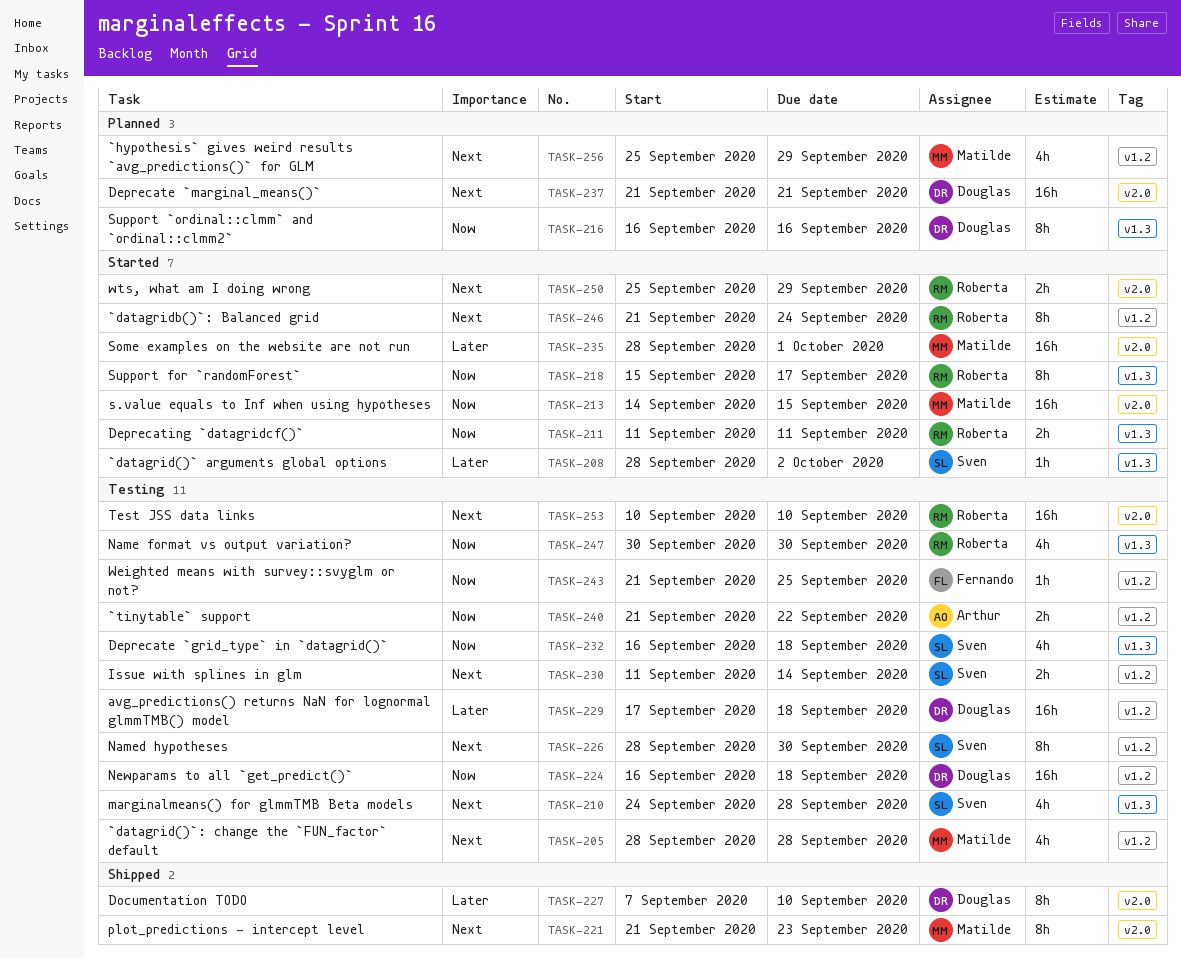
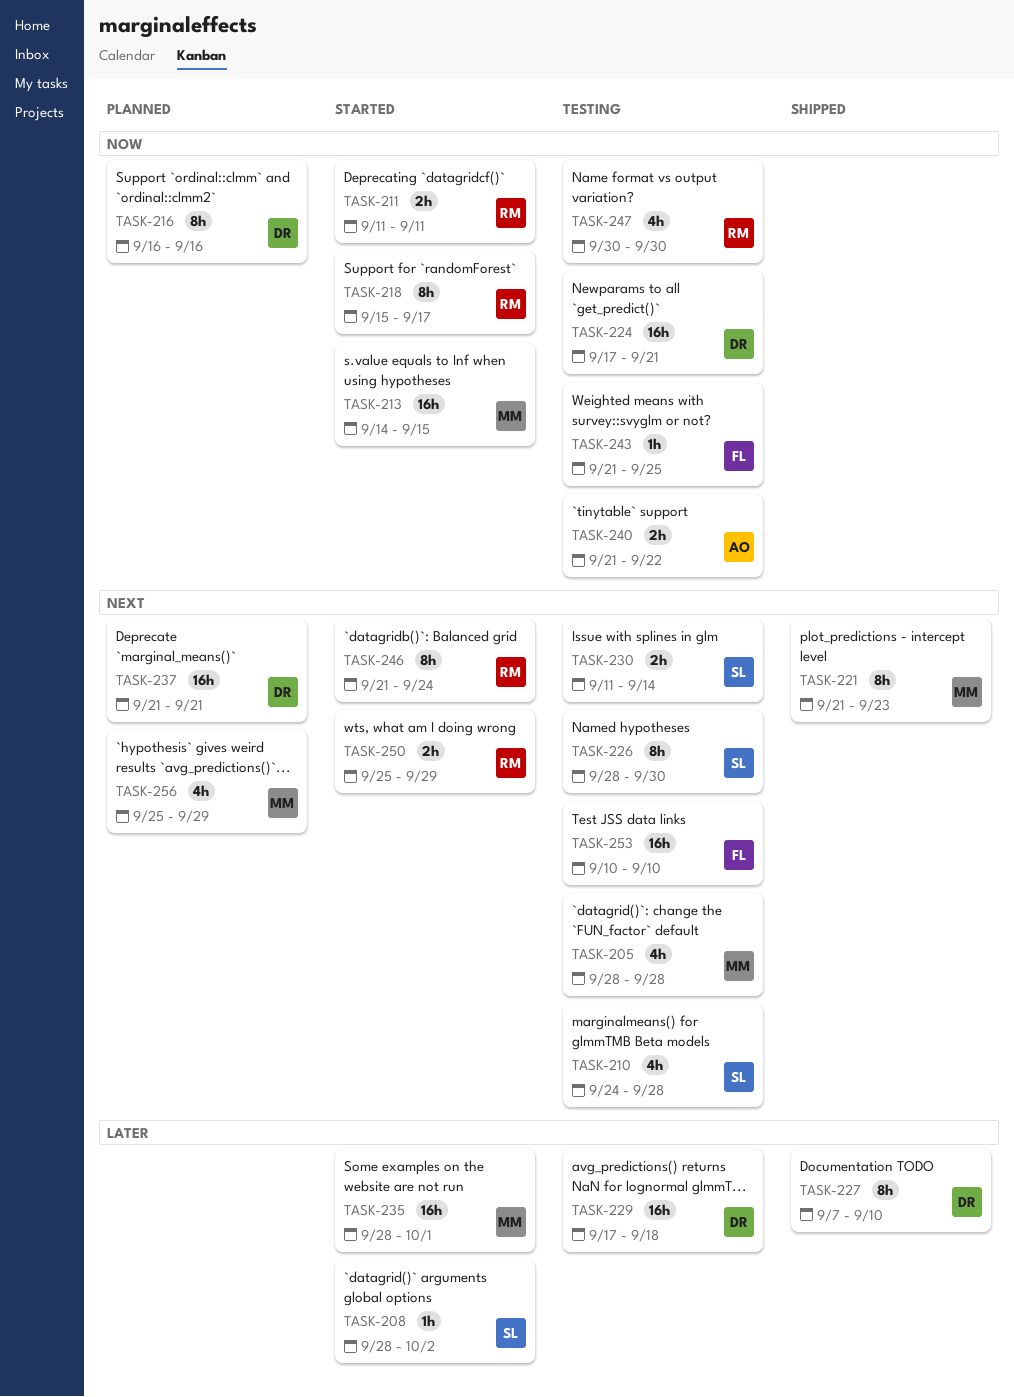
TASK-224, start: Sep 16 -> Sep 17
TASK-224, due: Sep 18 -> Sep 21
TASK-232: present -> none
TASK-253, owner: Roberta -> Fernando

